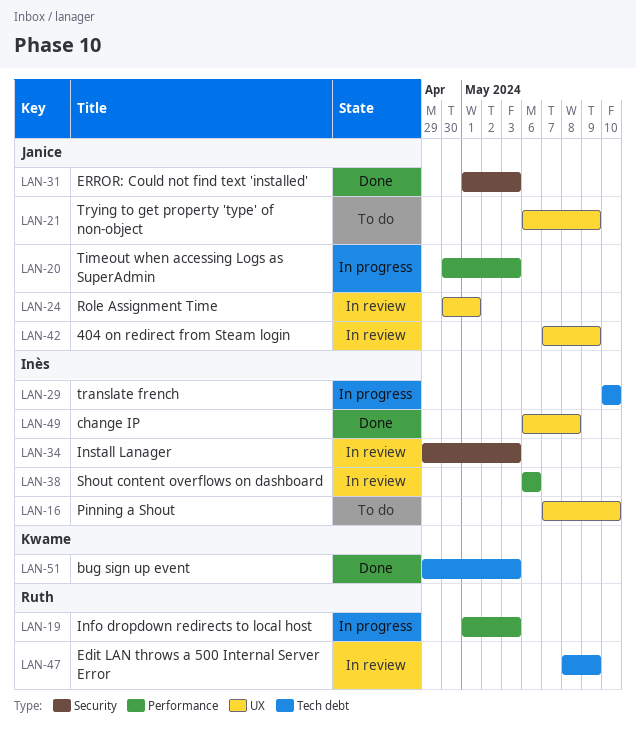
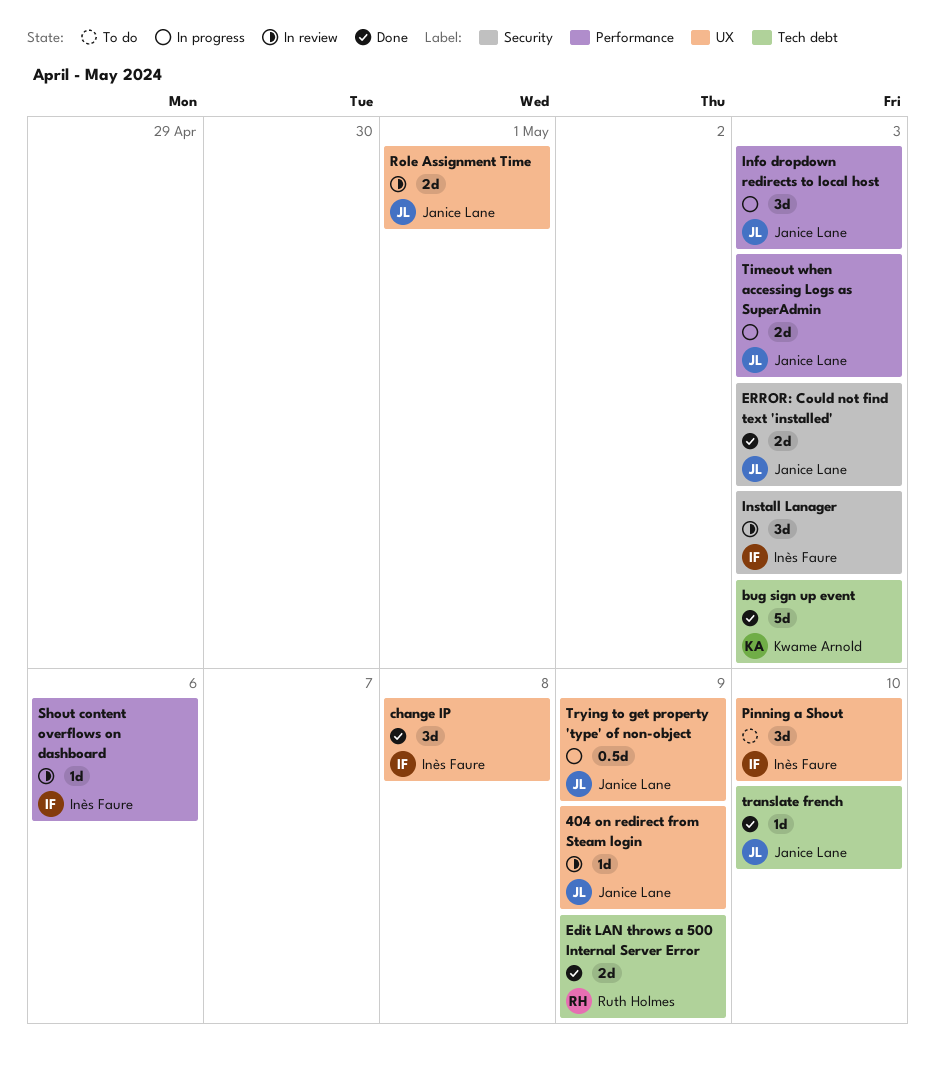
Edit LAN throws a 500 Internal Server Error, status: In review -> Done
Info dropdown redirects to local host, owner: Ruth Holmes -> Janice Lane
translate french, status: In progress -> Done
translate french, owner: Inès Faure -> Janice Lane
Trying to get property 'type' of non-object, status: To do -> In progress

